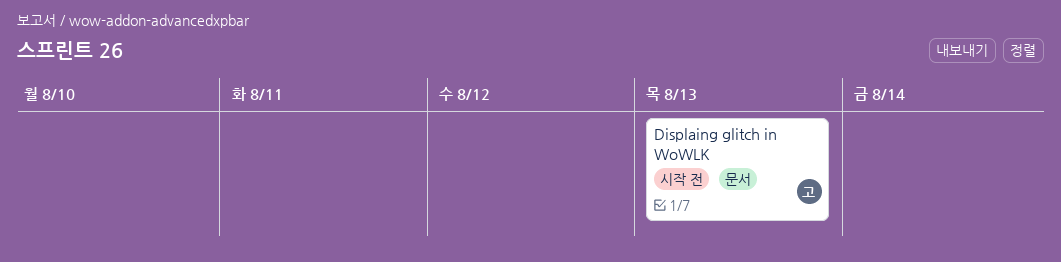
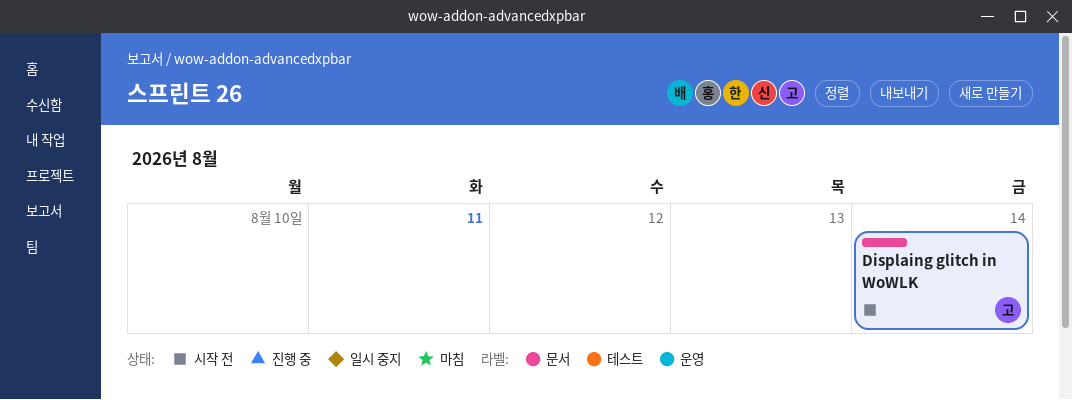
Displaing glitch in WoWLK, due: Aug 13 -> Aug 14

